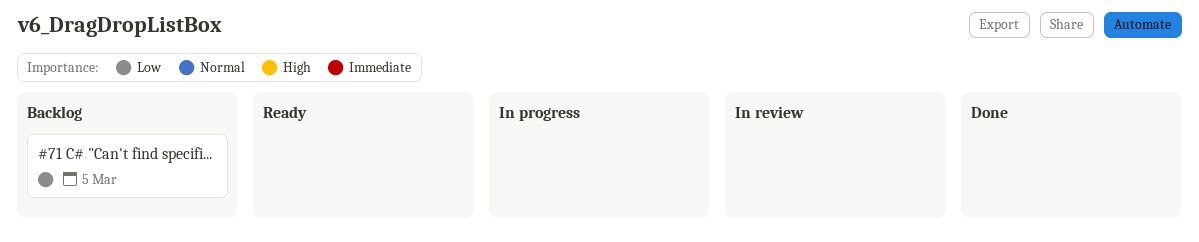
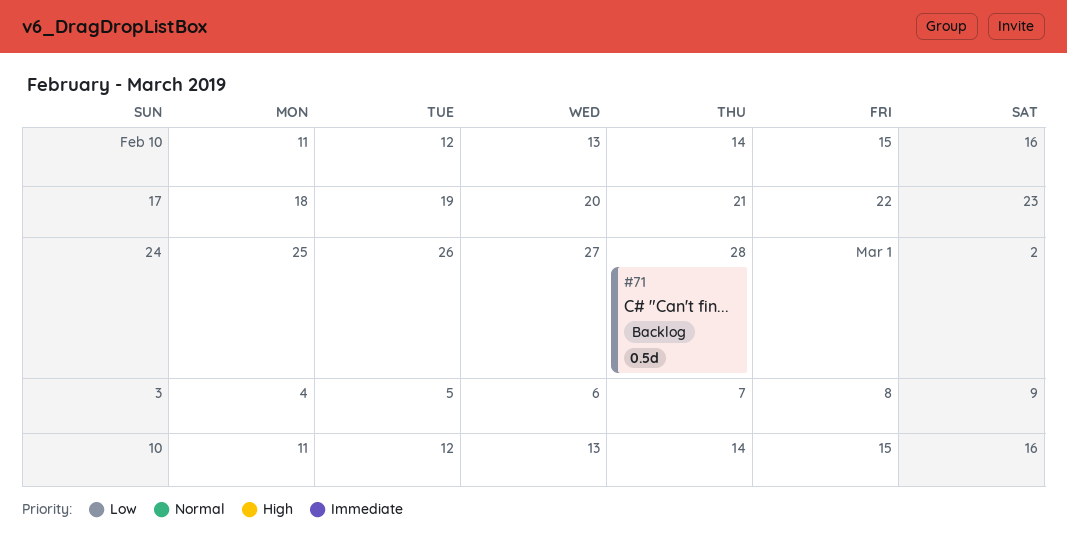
#71, due: Mar 5 -> Feb 28

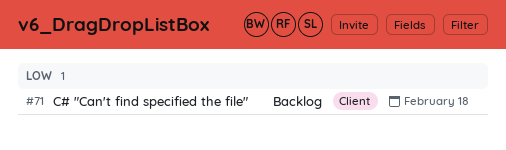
#71, due: Feb 28 -> Feb 18

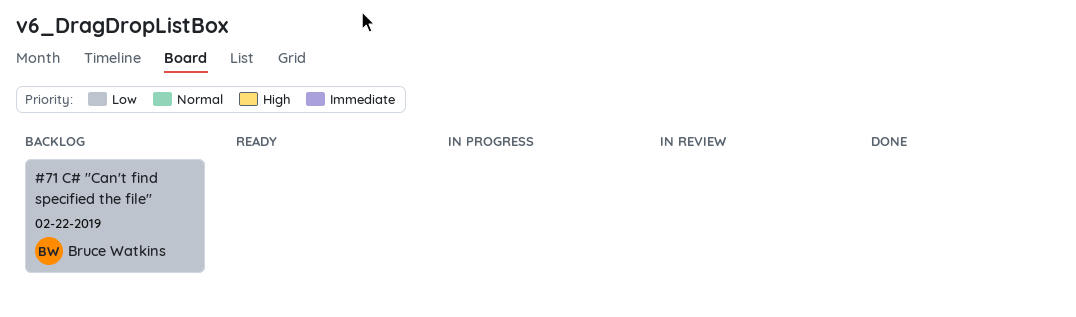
#71, due: Feb 18 -> Feb 22

